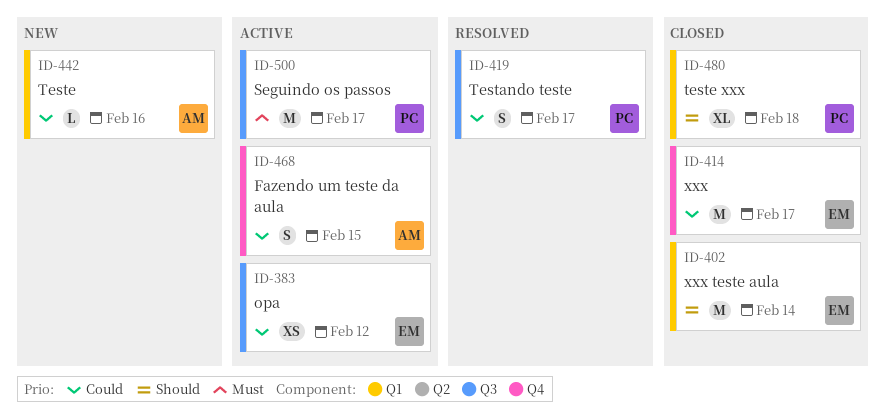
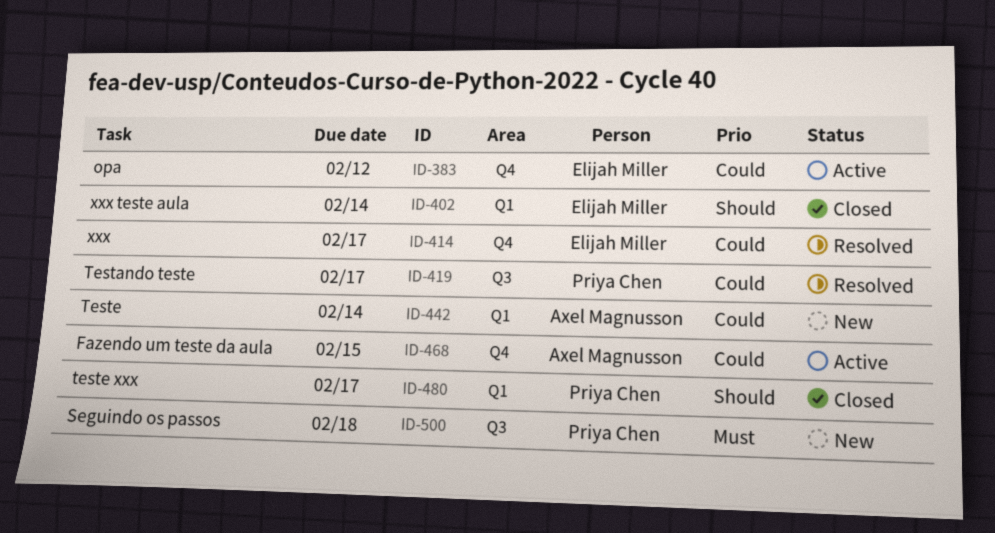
ID-383, label: Q3 -> Q4
ID-414, status: Closed -> Resolved
ID-442, due: Feb 16 -> Feb 14
ID-480, due: Feb 18 -> Feb 17
ID-500, status: Active -> New
ID-500, due: Feb 17 -> Feb 18

